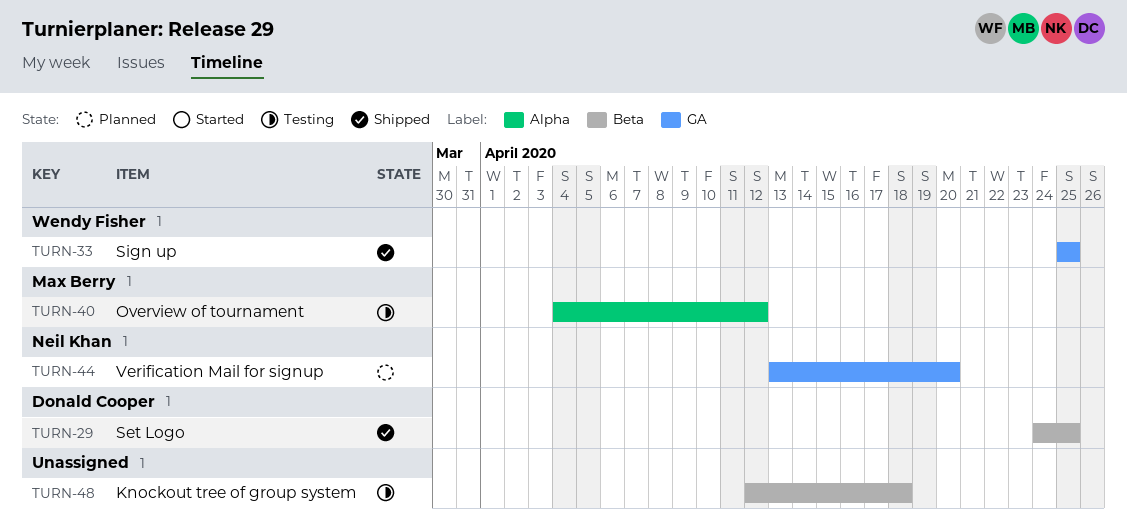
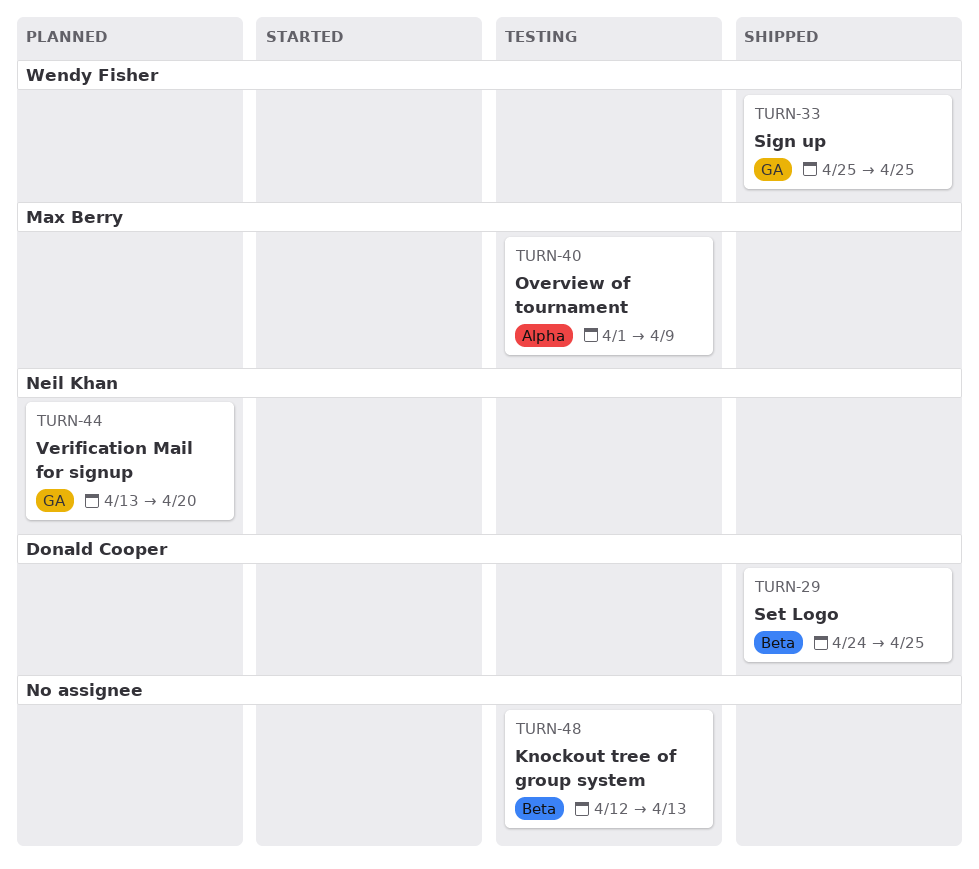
TURN-40, start: Apr 4 -> Apr 1
TURN-40, due: Apr 12 -> Apr 9
TURN-48, due: Apr 18 -> Apr 13

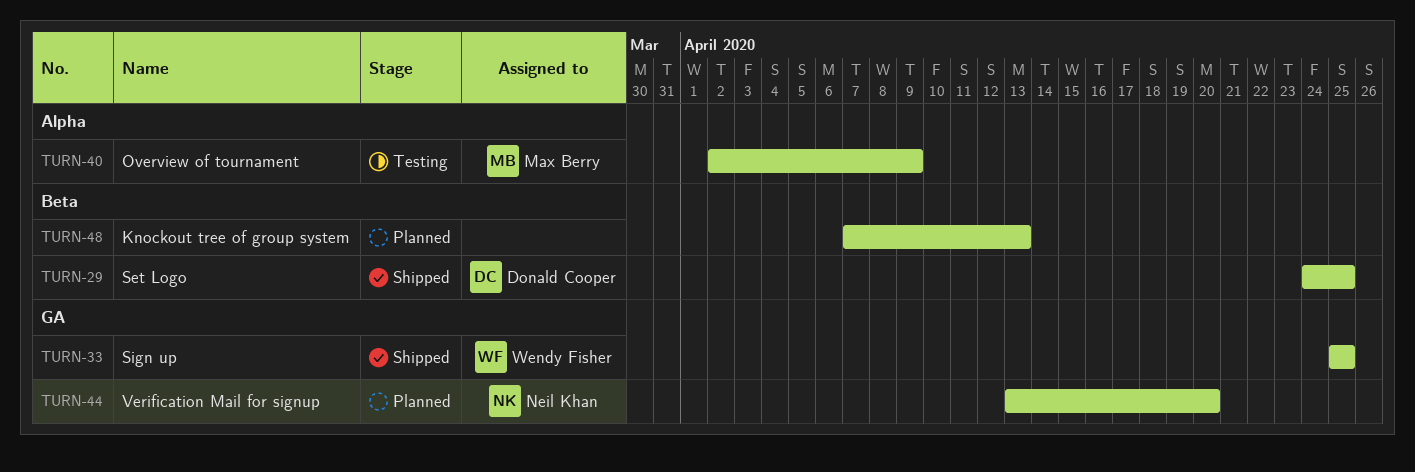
TURN-40, start: Apr 1 -> Apr 2
TURN-48, status: Testing -> Planned
TURN-48, start: Apr 12 -> Apr 7

